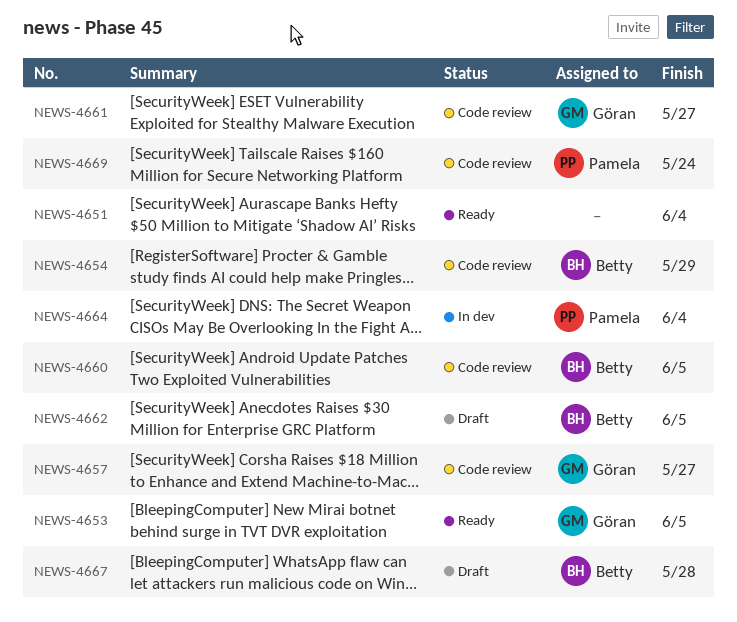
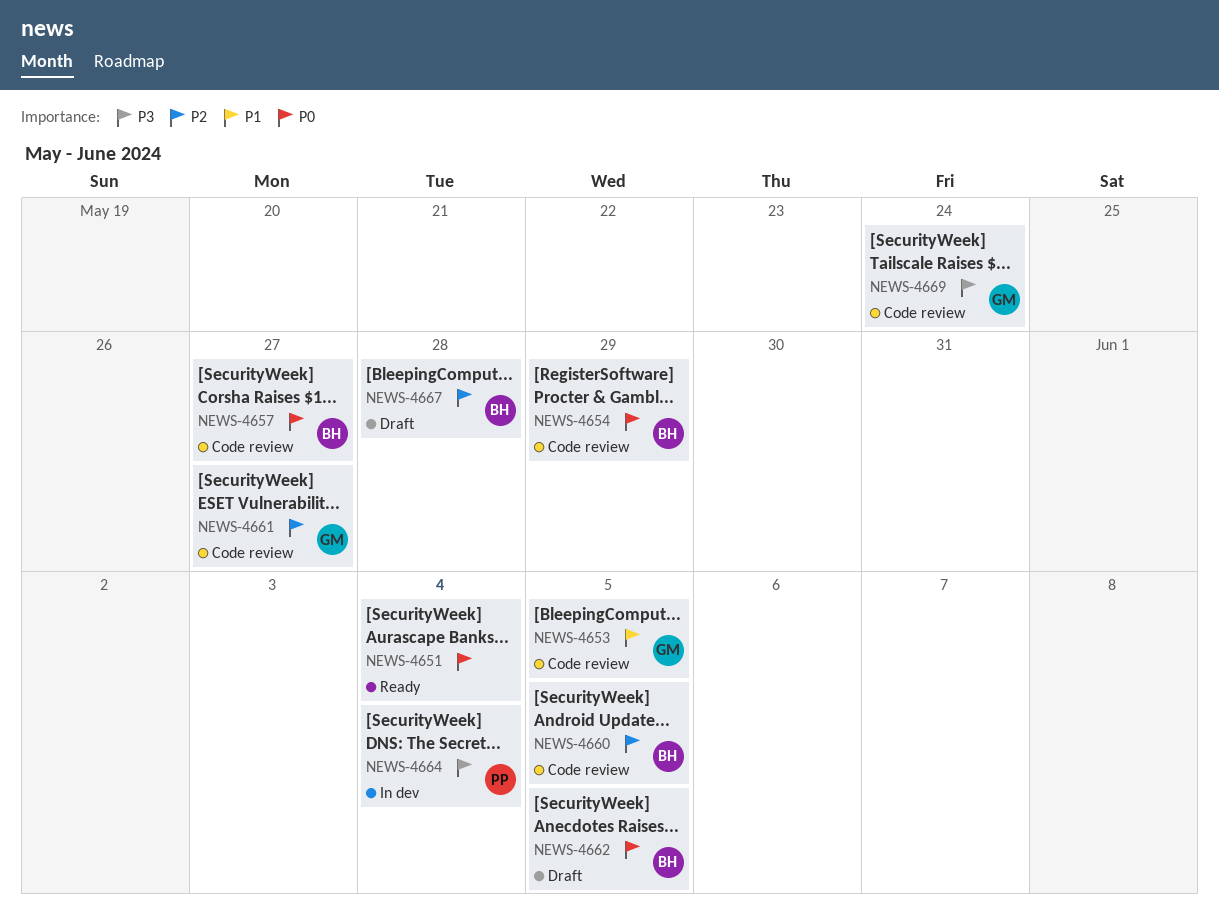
NEWS-4653, status: Ready -> Code review
NEWS-4657, owner: Göran -> Betty
NEWS-4669, owner: Pamela -> Göran

